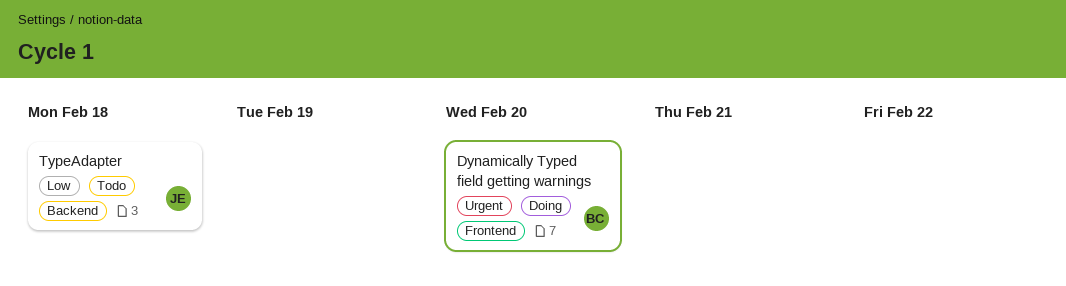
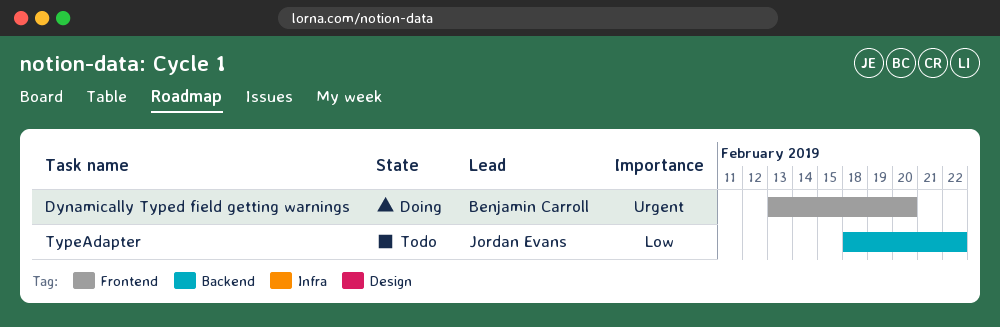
TypeAdapter, due: Feb 18 -> Feb 22

